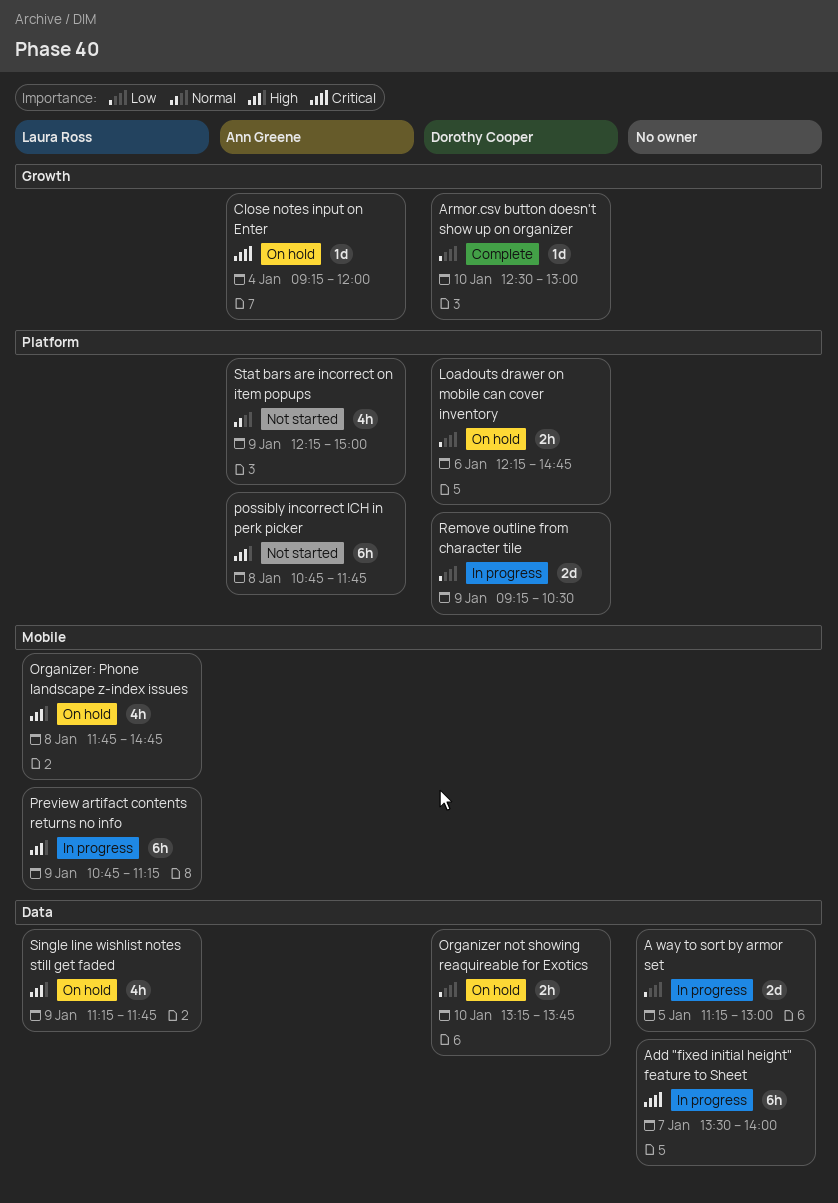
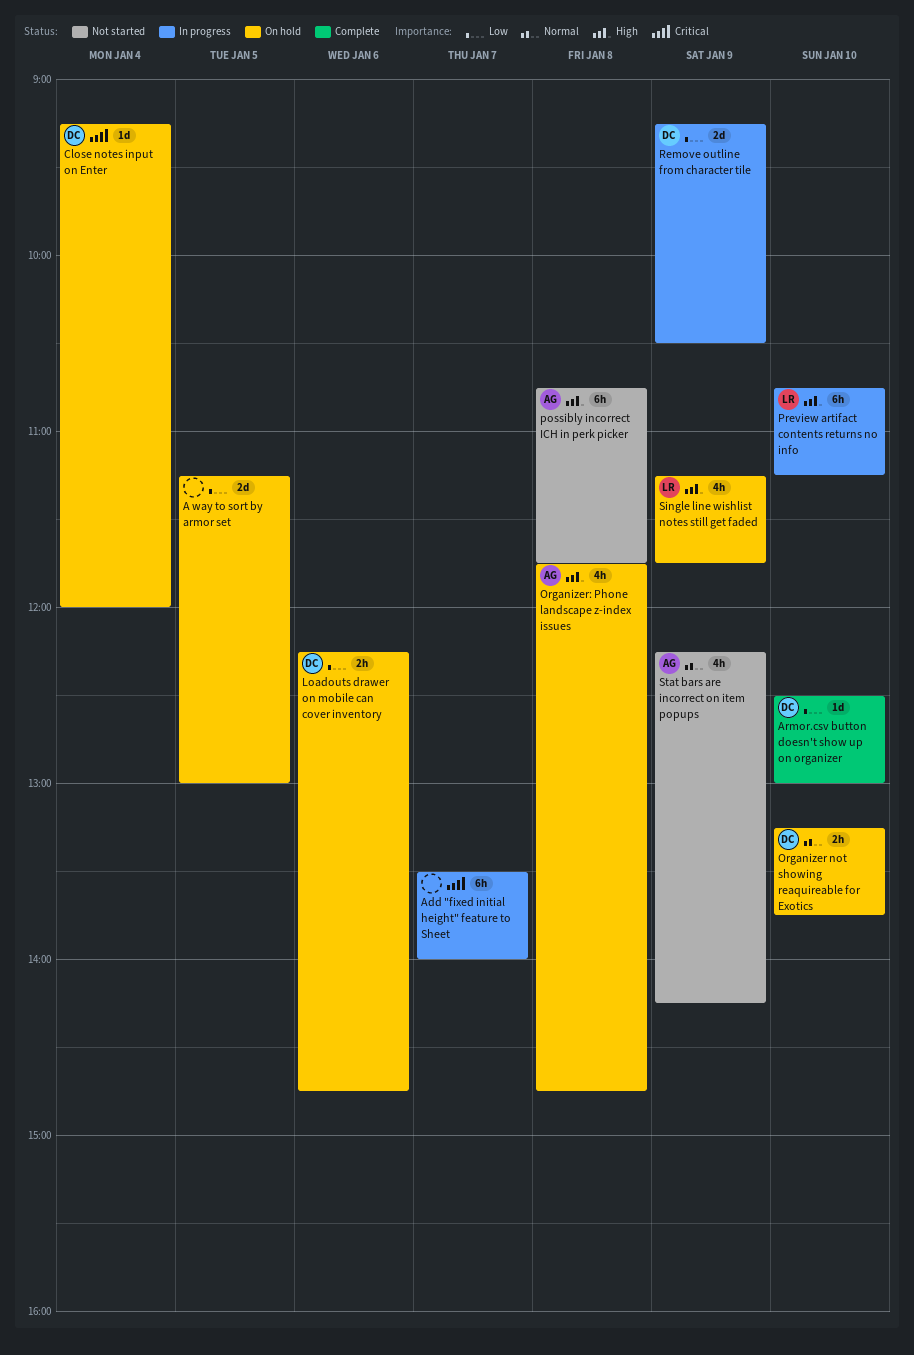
A way to sort by armor set, status: In progress -> On hold
Close notes input on Enter, owner: Ann Greene -> Dorothy Cooper
Organizer not showing reaquireable for Exotics, priority: Low -> Normal
Organizer: Phone landscape z-index issues, owner: Laura Ross -> Ann Greene
Preview artifact contents returns no info, day: Jan 9 -> Jan 10
Stat bars are incorrect on item popups, ends: 15:00 -> 14:15

